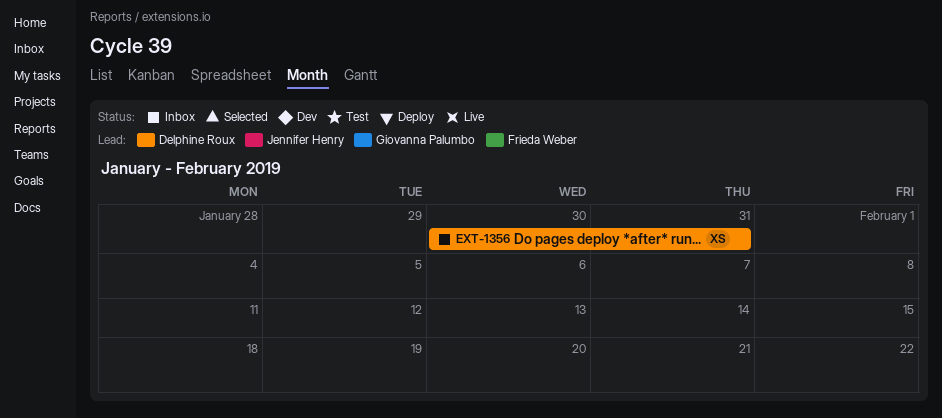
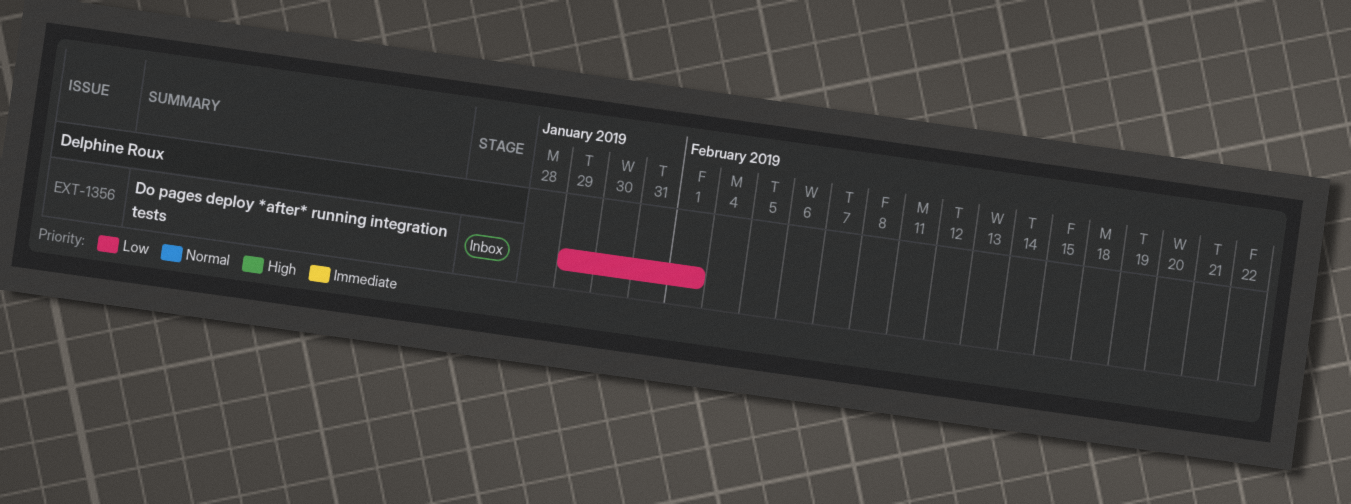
EXT-1356, start: Jan 30 -> Jan 29
EXT-1356, due: Jan 31 -> Feb 1

